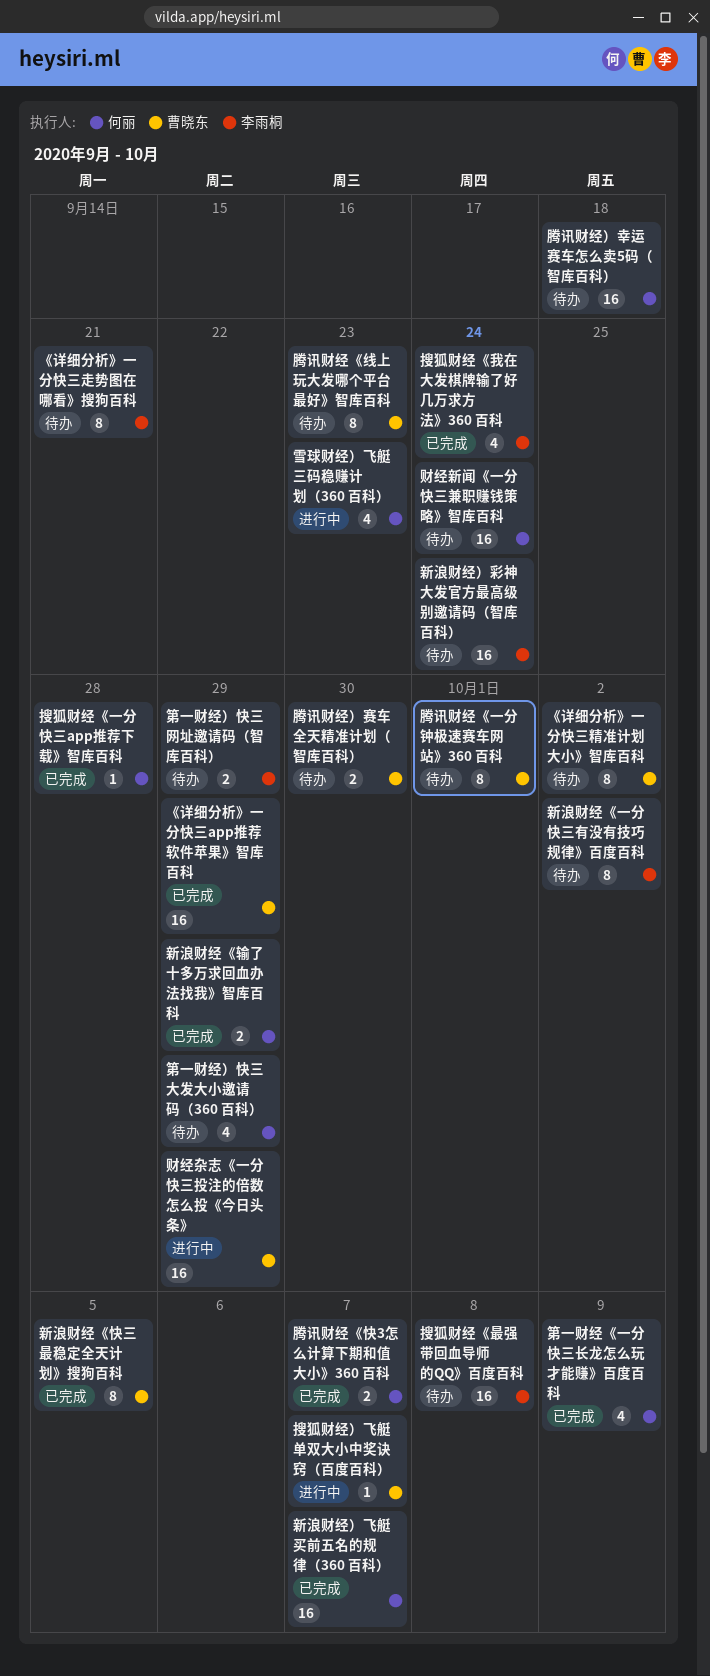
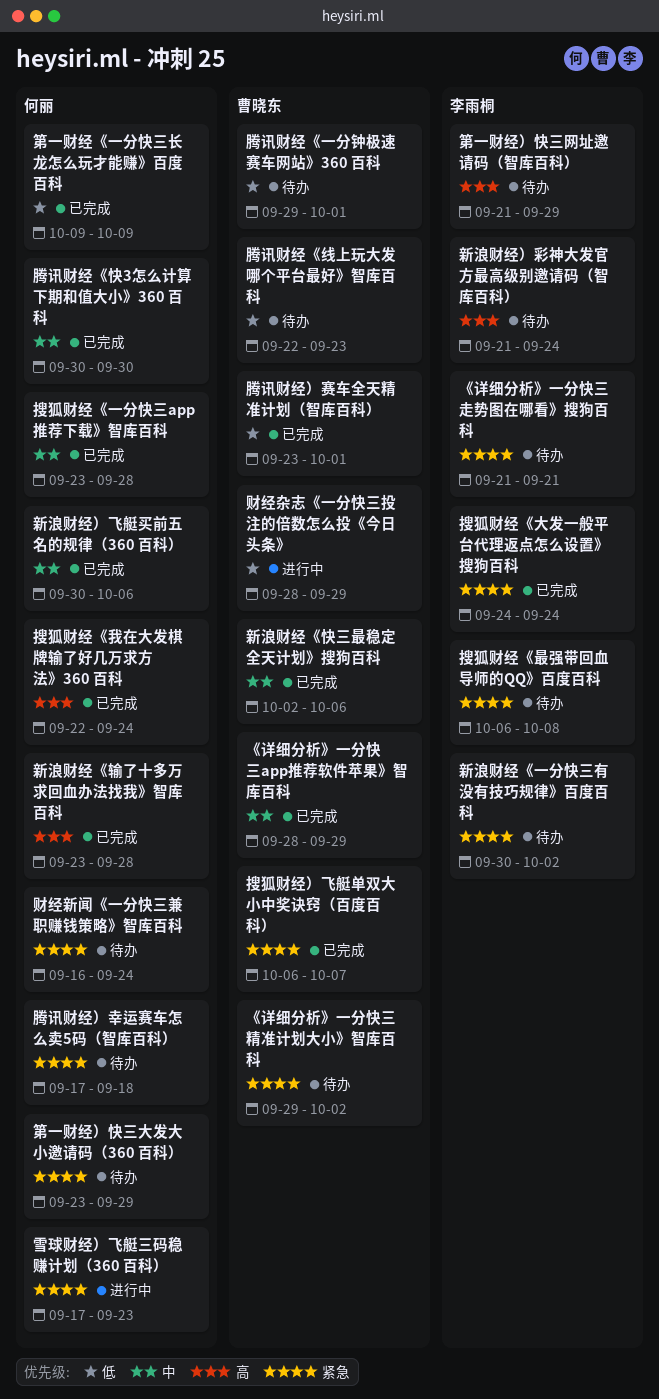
搜狐财经《大发一般平台代理返点怎么设置》搜狗百科: none -> present
搜狐财经《我在大发棋牌输了好几万求方法》360 百科, owner: 李雨桐 -> 何丽
搜狐财经）飞艇单双大小中奖诀窍（百度百科）, status: 进行中 -> 已完成
新浪财经《快三最稳定全天计划》搜狗百科, due: Oct 5 -> Oct 6
新浪财经《输了十多万求回血办法找我》智库百科, due: Sep 29 -> Sep 28
新浪财经）飞艇买前五名的规律（360 百科）, due: Oct 7 -> Oct 6
腾讯财经《快3怎么计算下期和值大小》360 百科, due: Oct 7 -> Sep 30
腾讯财经）赛车全天精准计划（智库百科）, status: 待办 -> 已完成
腾讯财经）赛车全天精准计划（智库百科）, due: Sep 30 -> Oct 1

